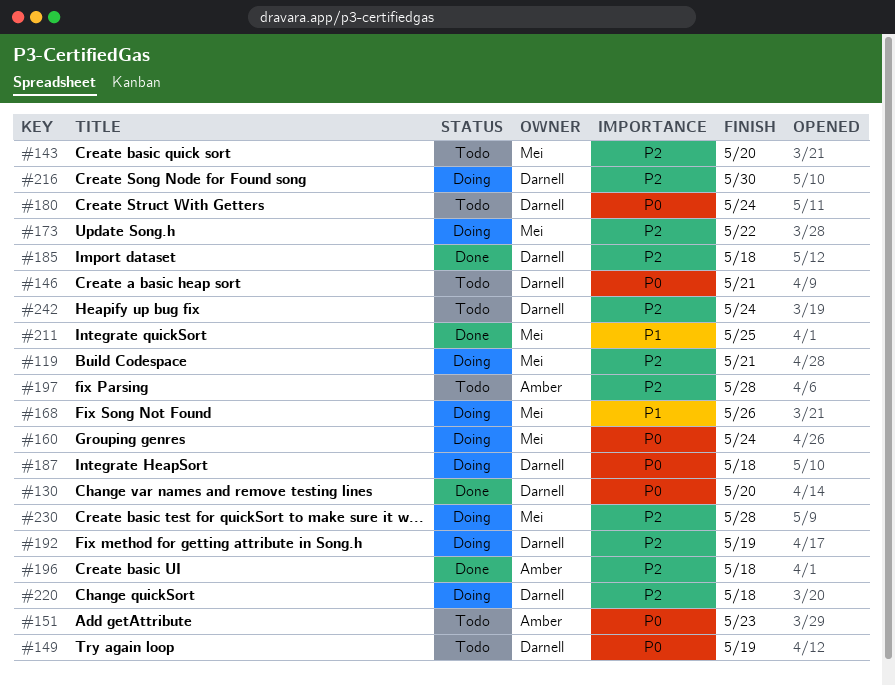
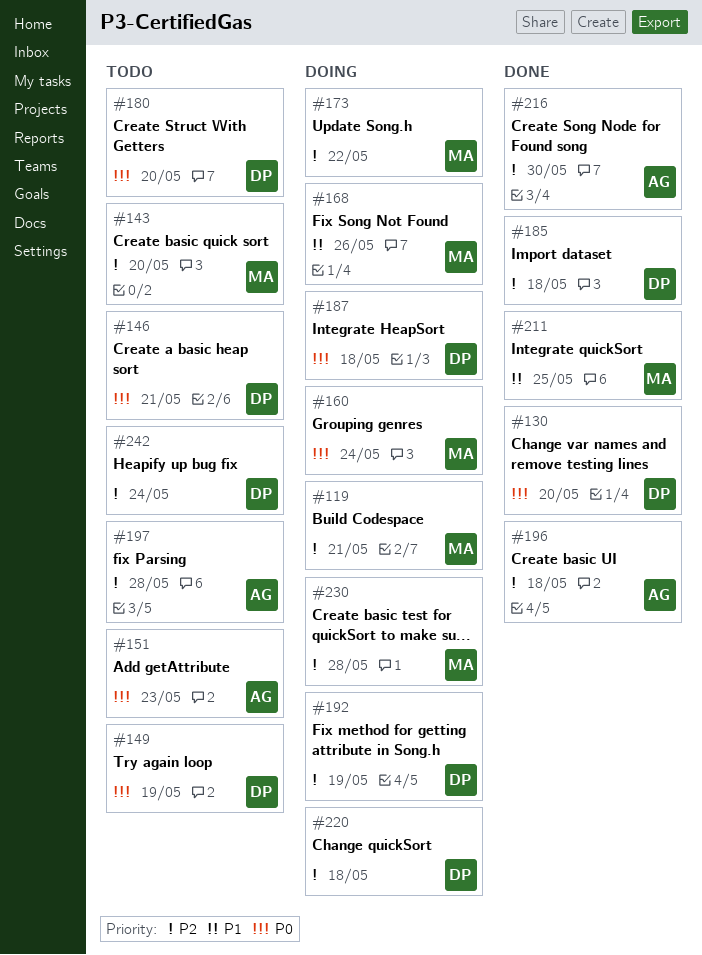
#180, due: May 24 -> May 20
#216, status: Doing -> Done
#216, owner: Darnell -> Amber

